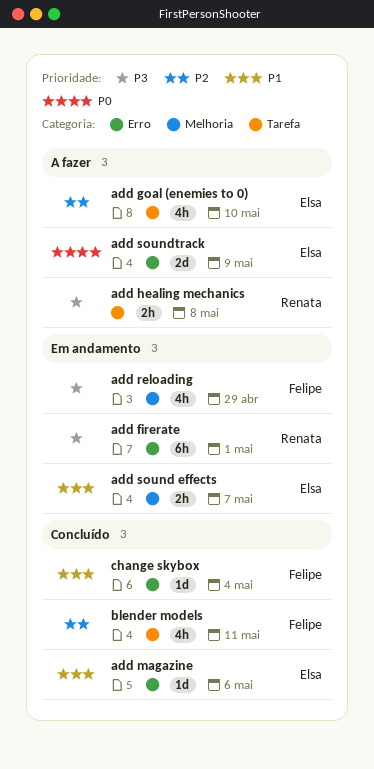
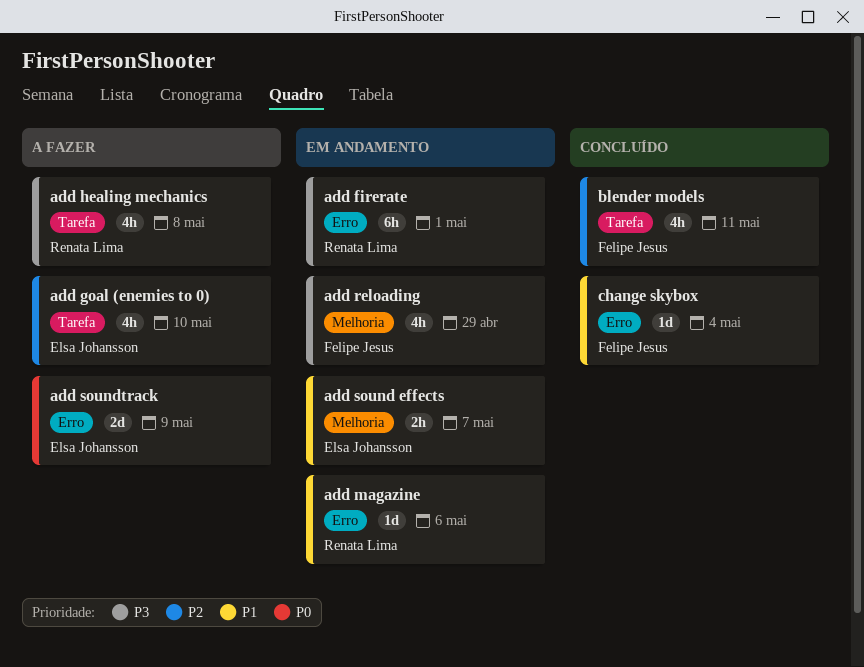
add healing mechanics, estimate: 2h -> 4h
add magazine, status: Concluído -> Em andamento
add magazine, owner: Elsa Johansson -> Renata Lima

